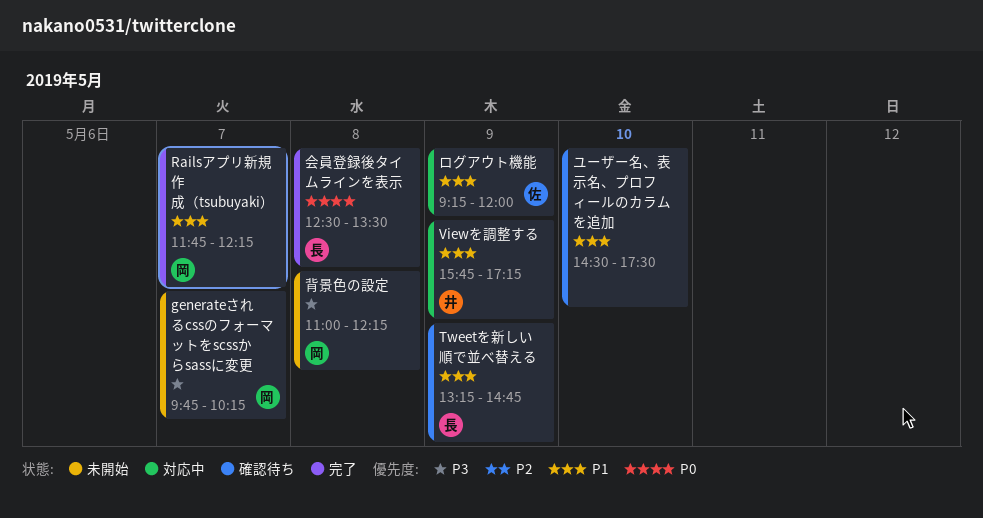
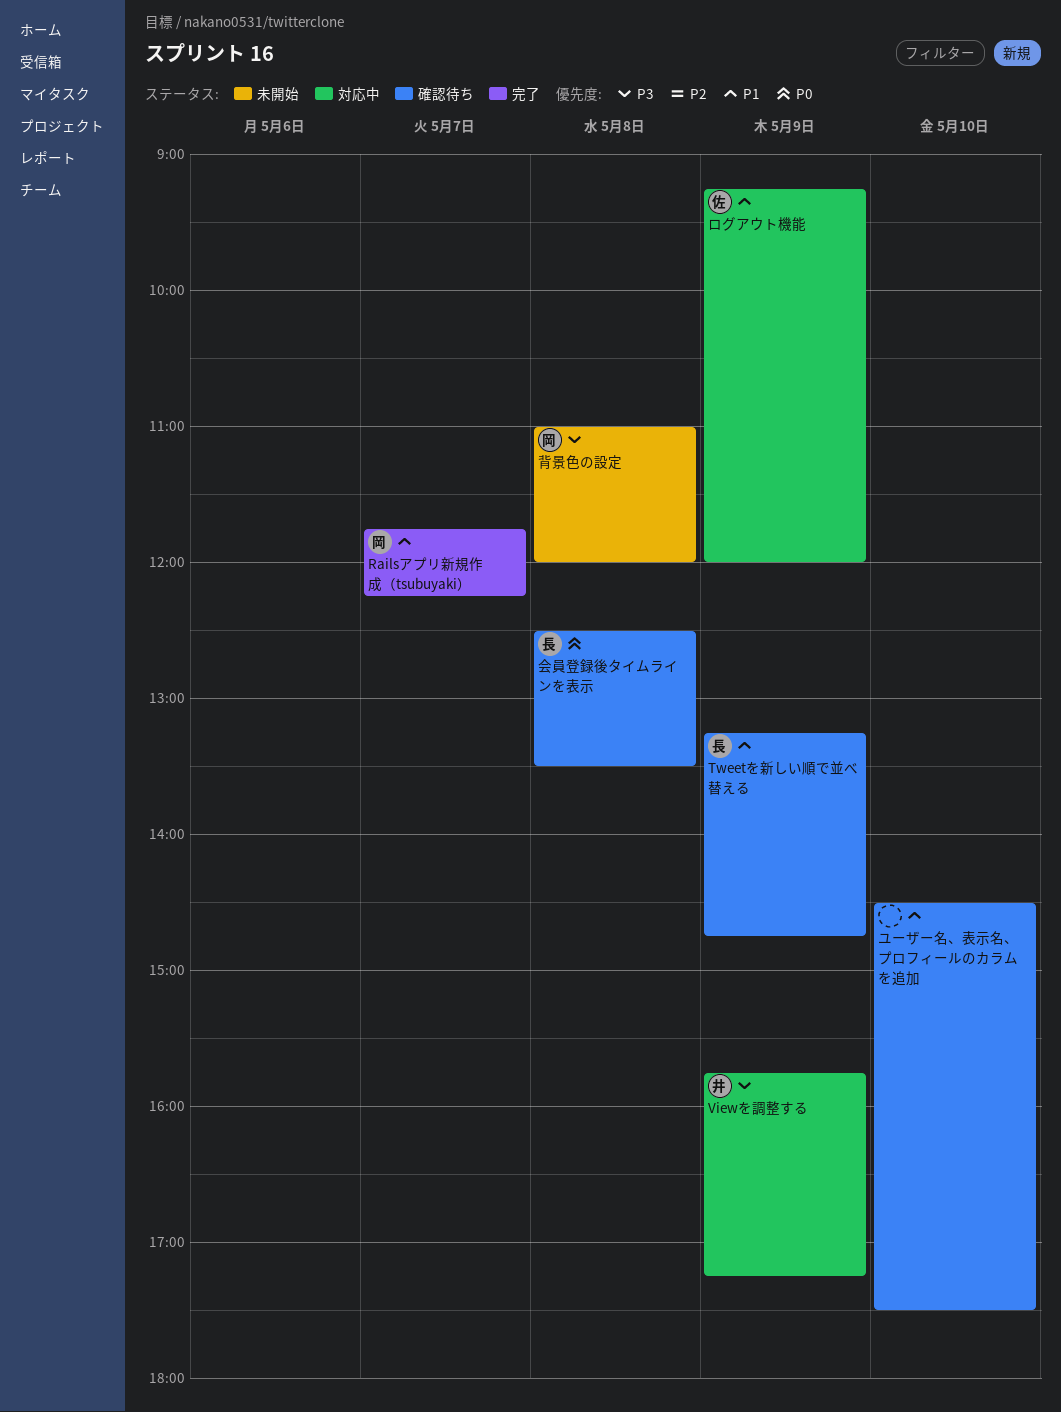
generateされるcssのフォーマットをscssからsassに変更: present -> none
Viewを調整する, priority: P1 -> P3
会員登録後タイムラインを表示, status: 完了 -> 確認待ち
背景色の設定, ends: 12:15 -> 12:00

